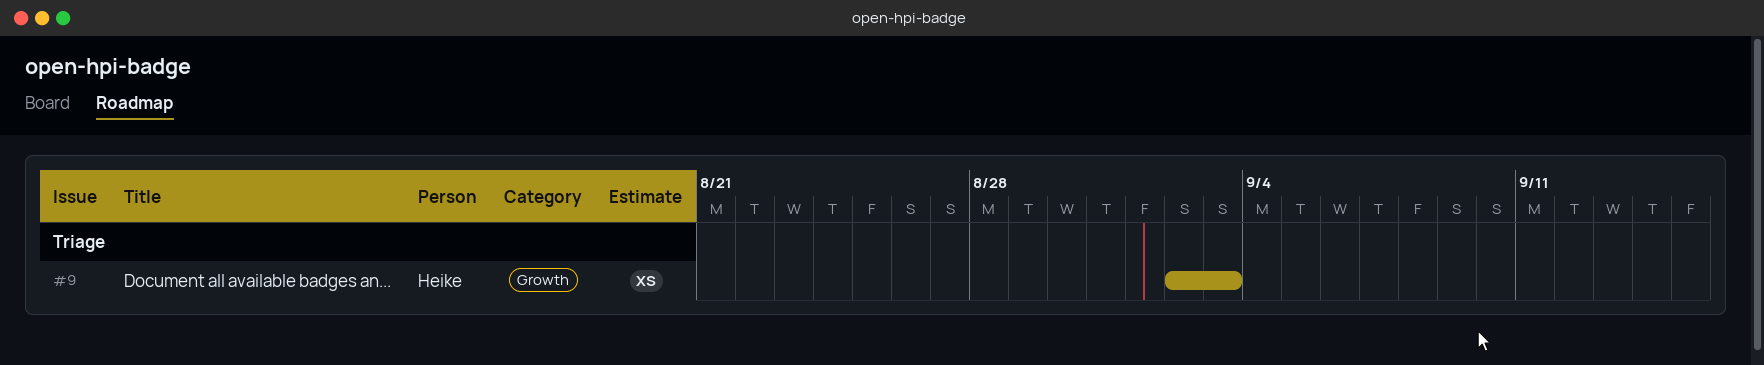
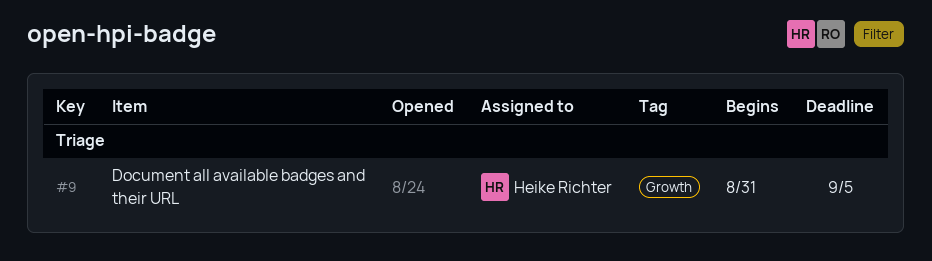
#9, start: Sep 2 -> Aug 31
#9, due: Sep 3 -> Sep 5

